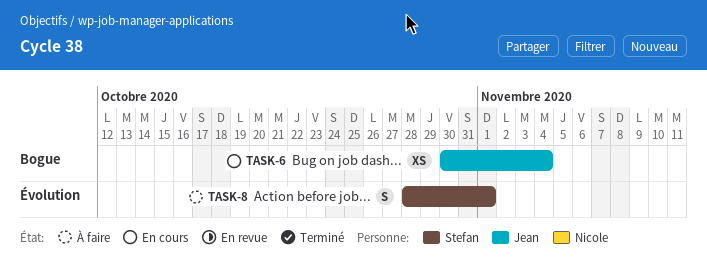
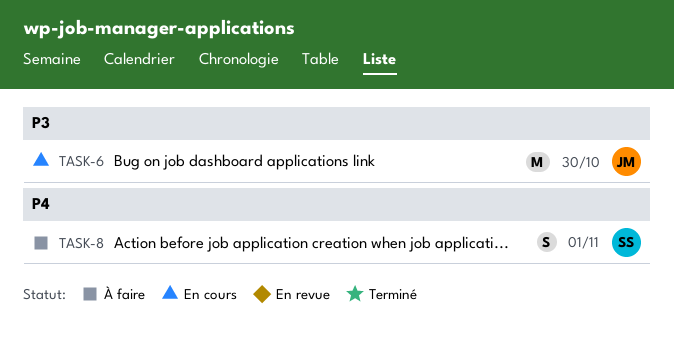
TASK-6, estimate: XS -> M
TASK-6, due: Nov 4 -> Oct 30

